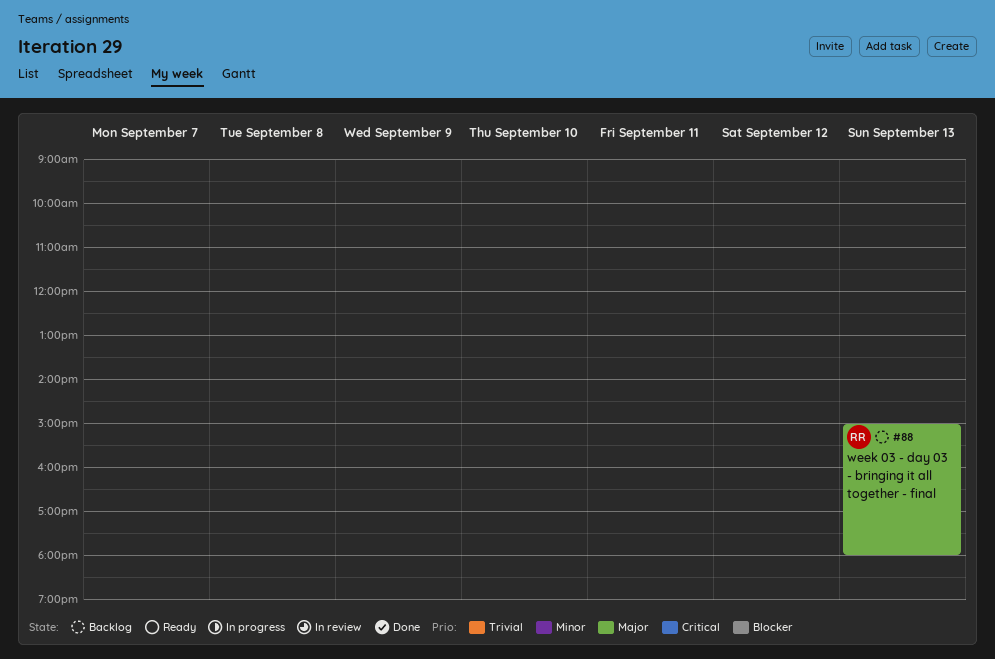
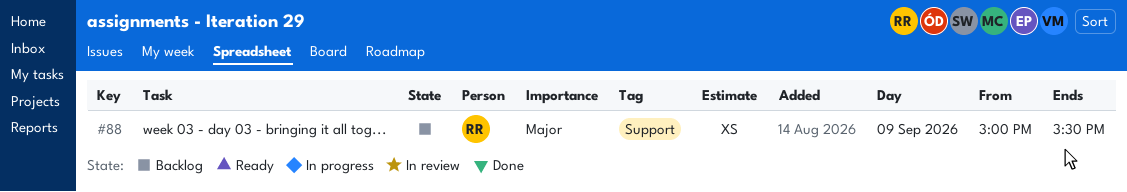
#88, day: Sep 13 -> Sep 9
#88, ends: 18:00 -> 15:30

